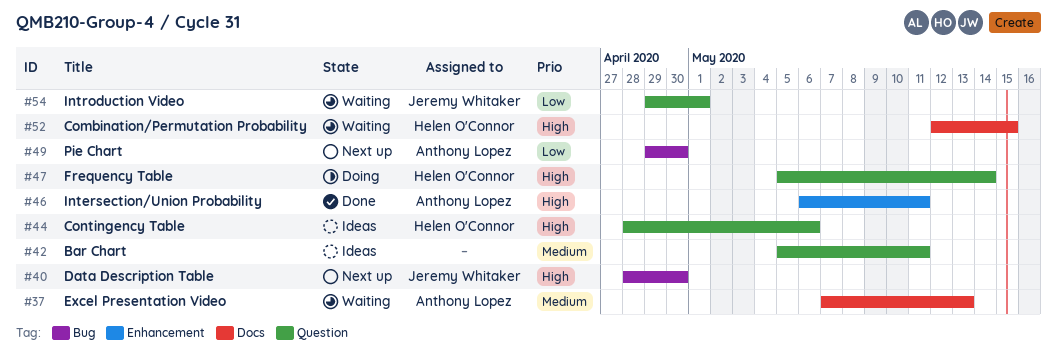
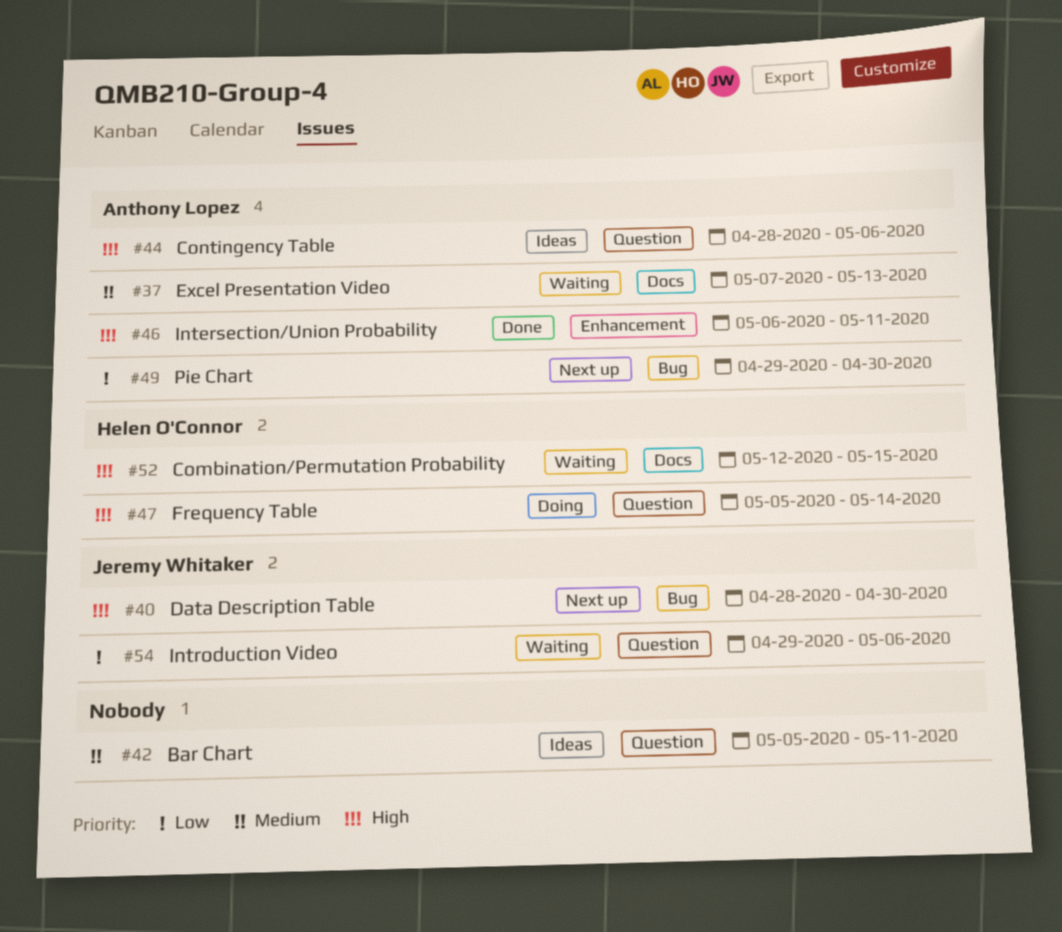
#44, owner: Helen O'Connor -> Anthony Lopez
#54, due: May 1 -> May 6

